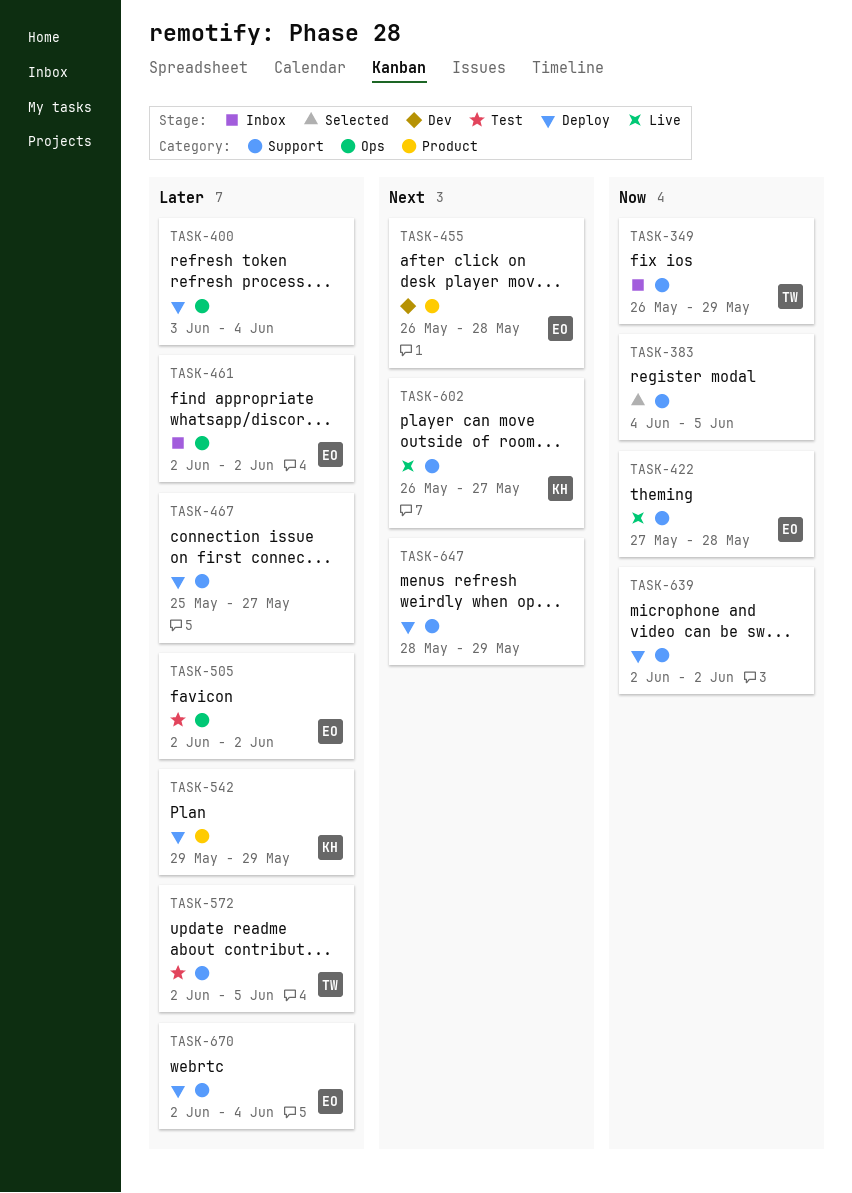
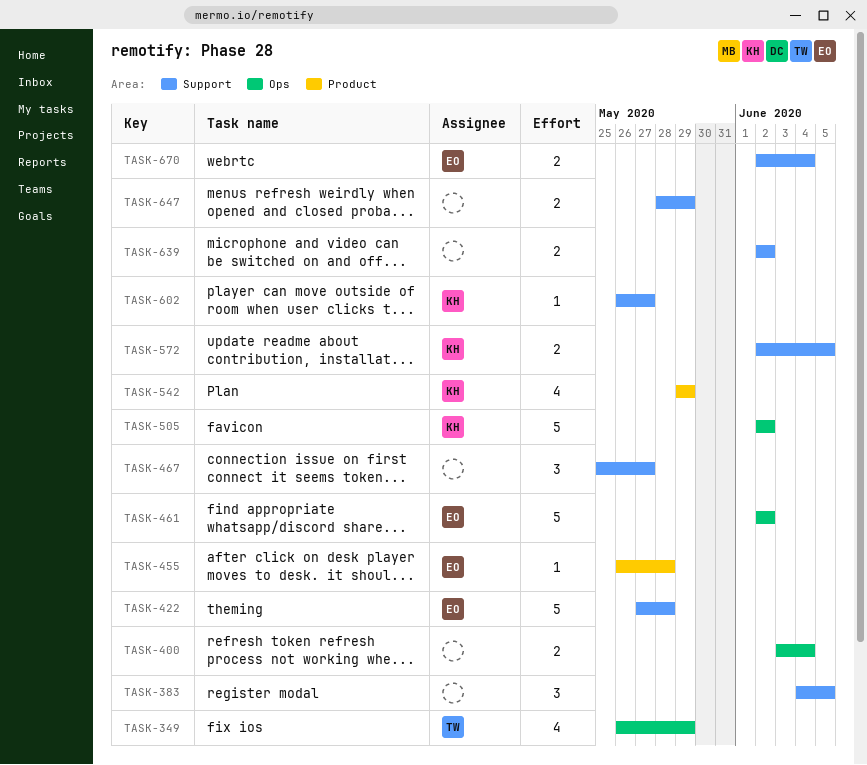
TASK-349, label: Support -> Ops
TASK-505, owner: EO -> KH
TASK-572, owner: TW -> KH

